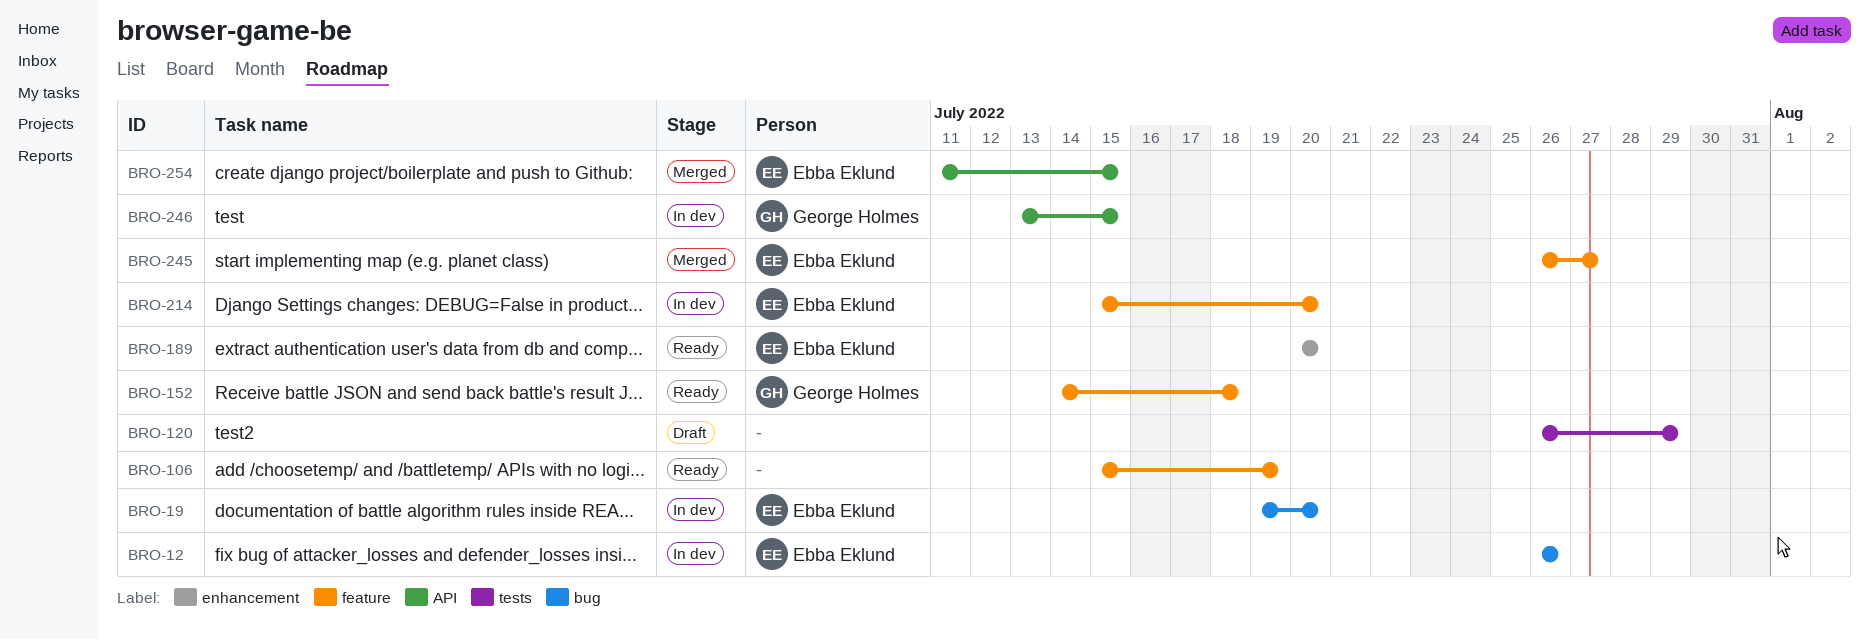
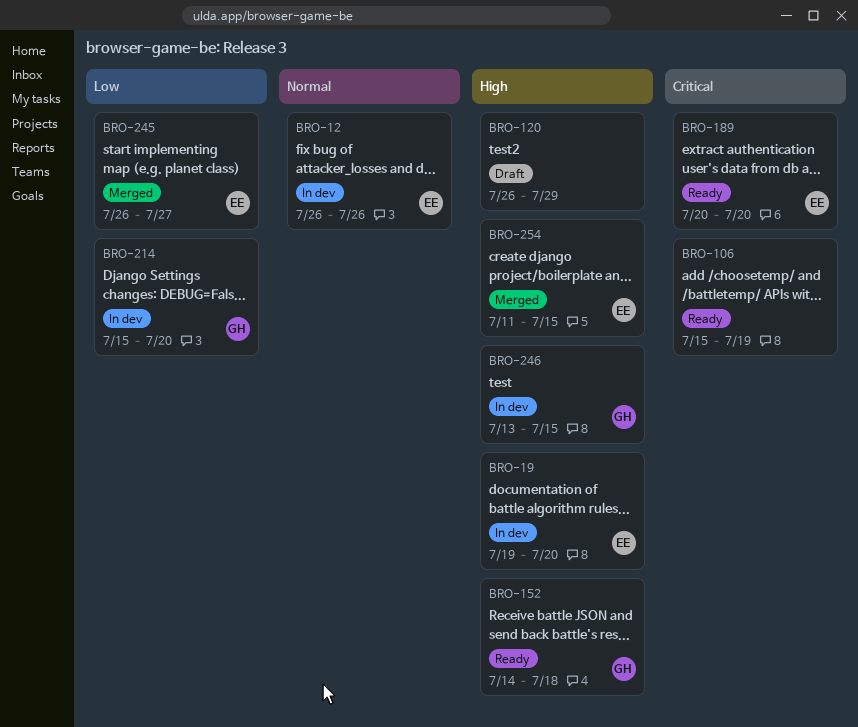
BRO-214, owner: Ebba Eklund -> George Holmes

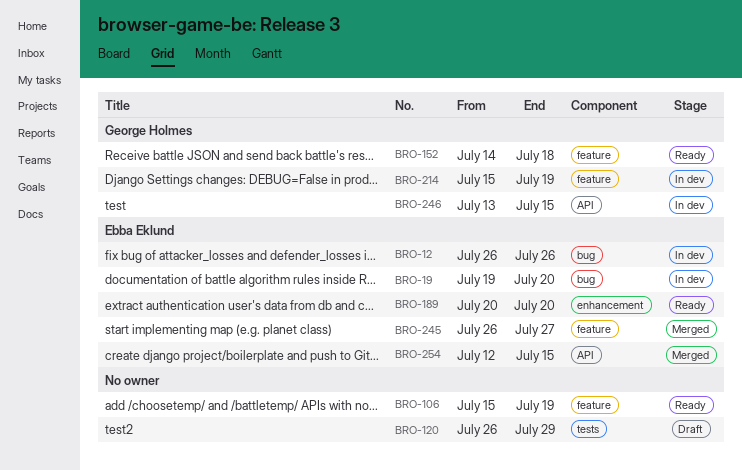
BRO-214, due: Jul 20 -> Jul 19
BRO-254, start: Jul 11 -> Jul 12

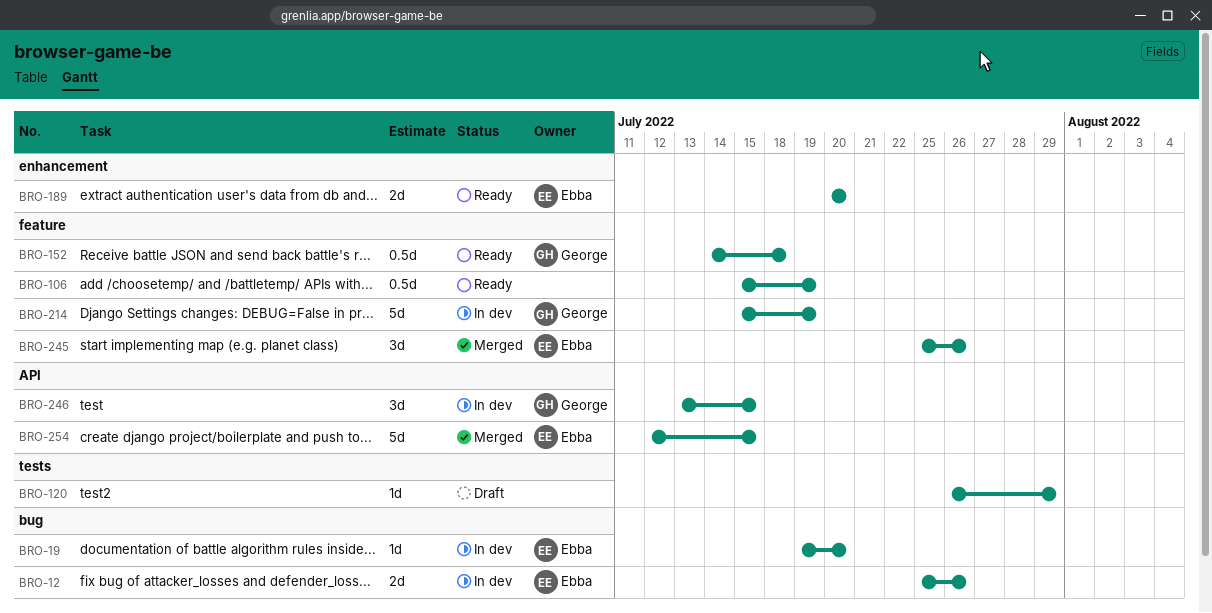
BRO-12, start: Jul 26 -> Jul 25
BRO-245, start: Jul 26 -> Jul 25
BRO-245, due: Jul 27 -> Jul 26

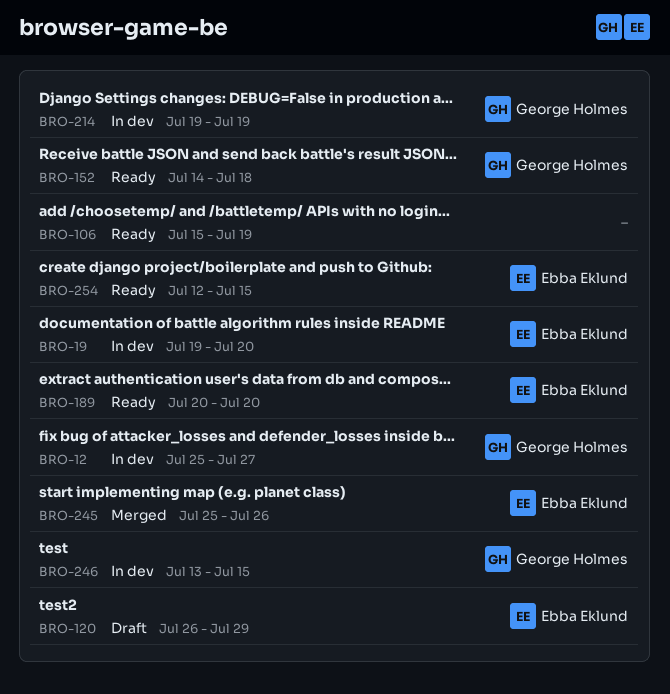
BRO-12, owner: Ebba Eklund -> George Holmes
BRO-12, due: Jul 26 -> Jul 27
BRO-120, owner: none -> Ebba Eklund
BRO-214, start: Jul 15 -> Jul 19
BRO-254, status: Merged -> Ready

